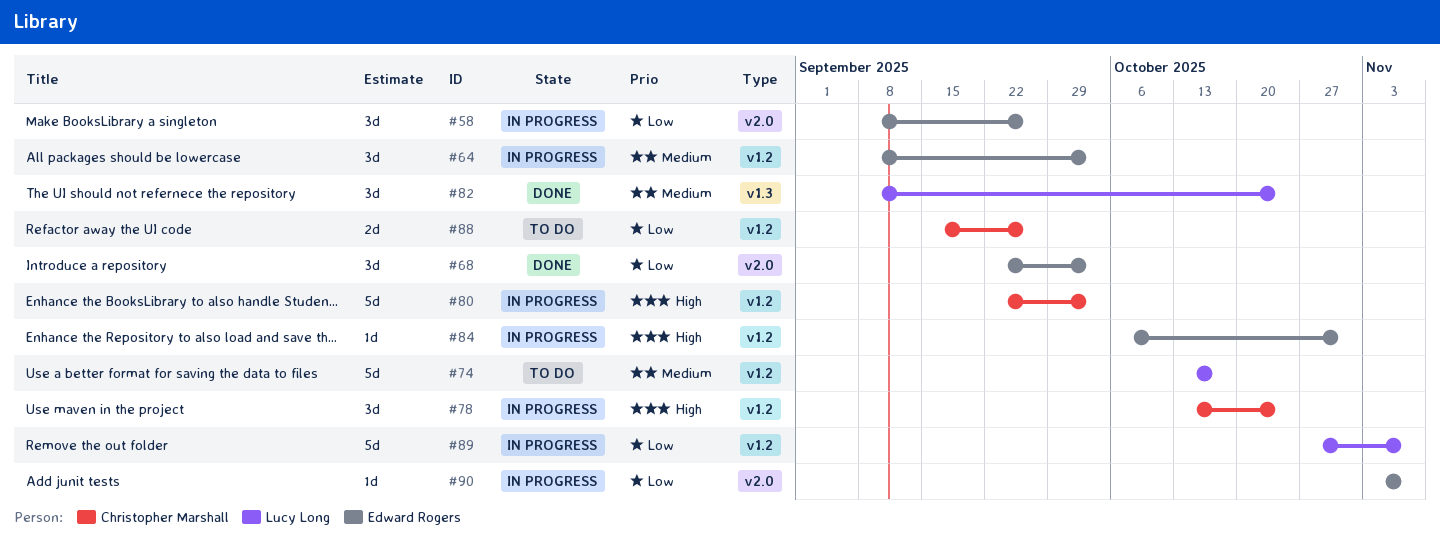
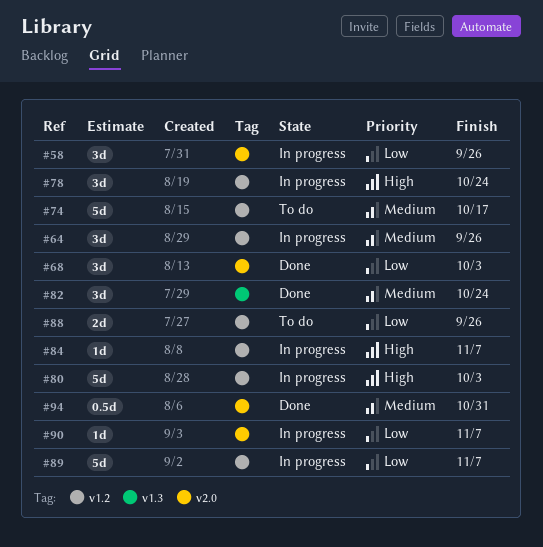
#64, due: Oct 3 -> Sep 26
#84, due: Oct 31 -> Nov 7
#94: none -> present

